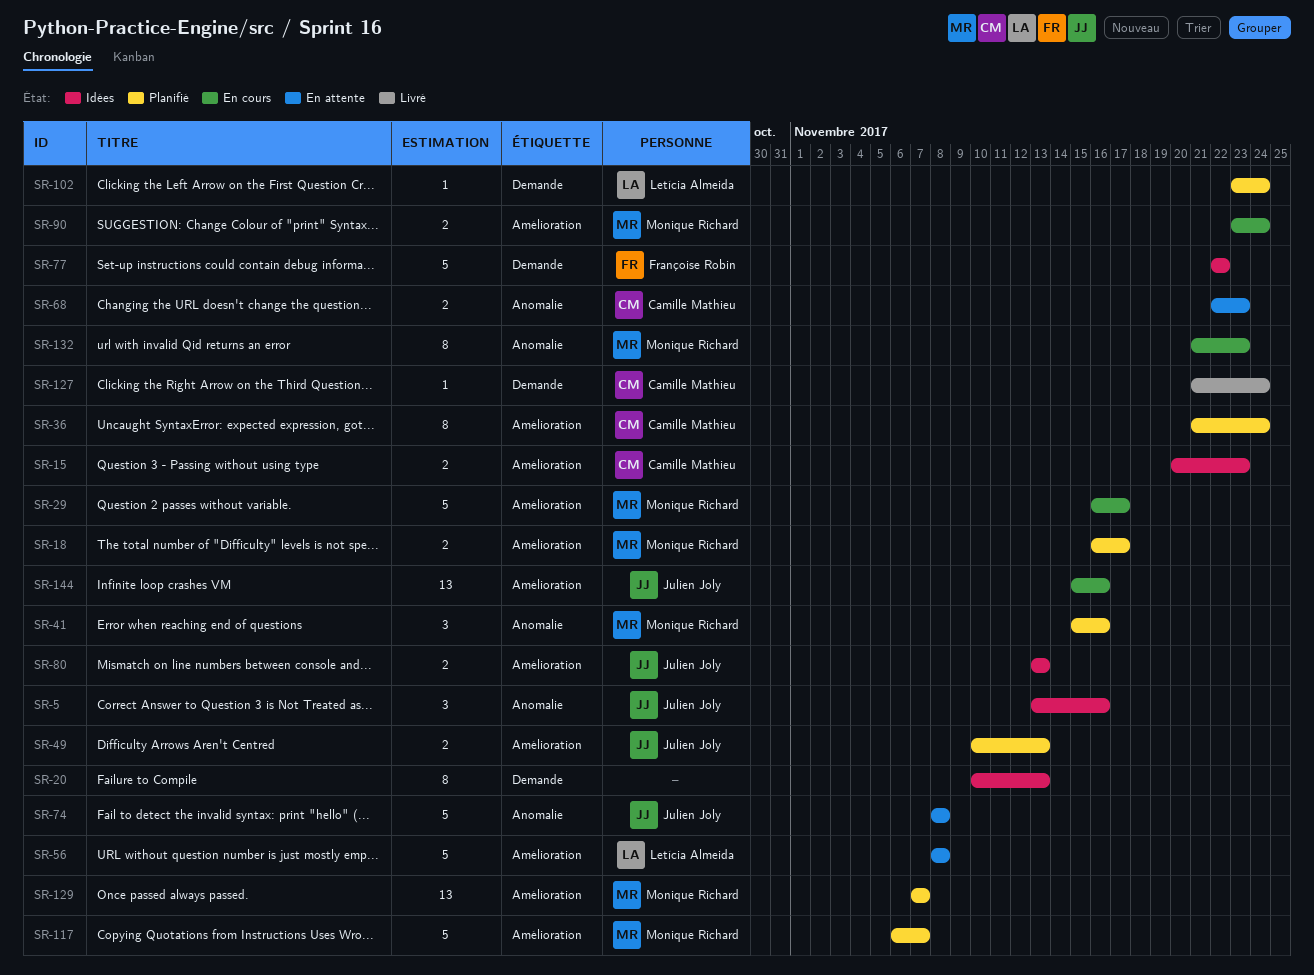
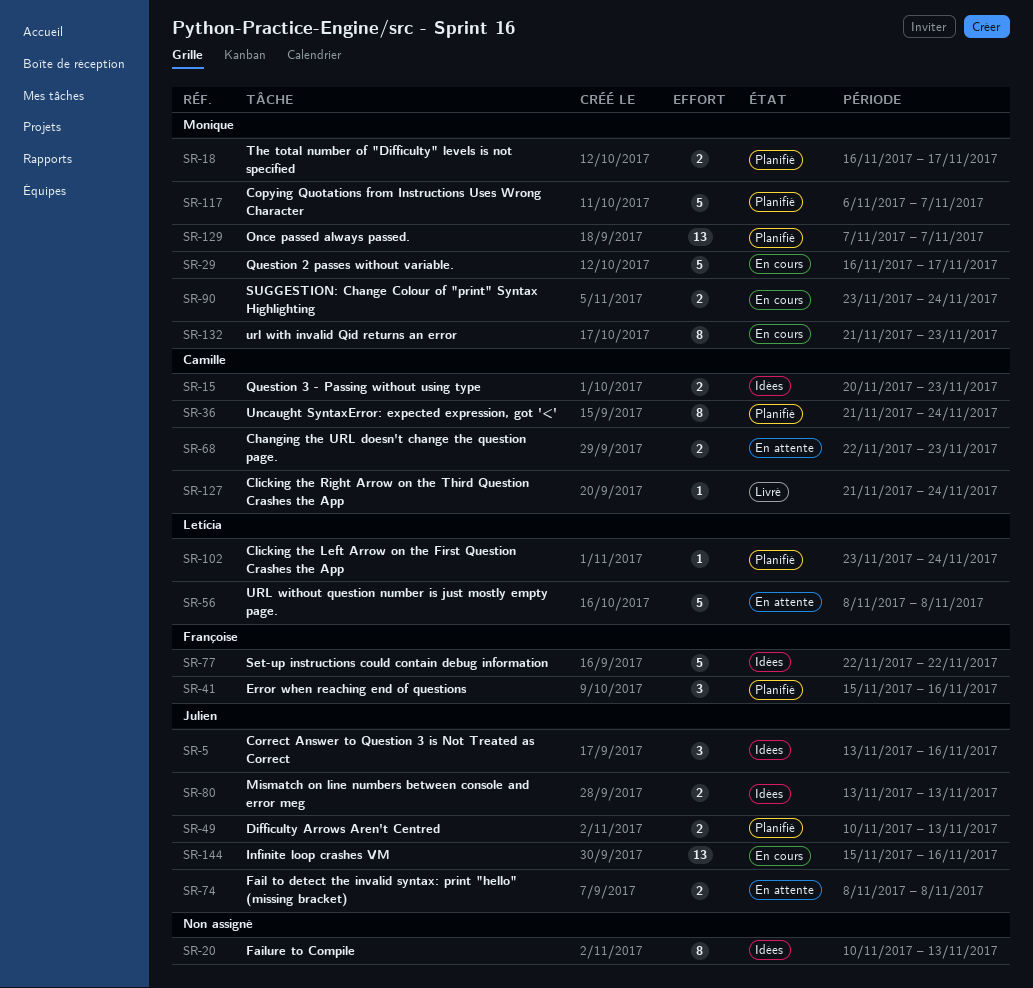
SR-41, owner: Monique Richard -> Françoise Robin
SR-74, estimate: 5 -> 2

